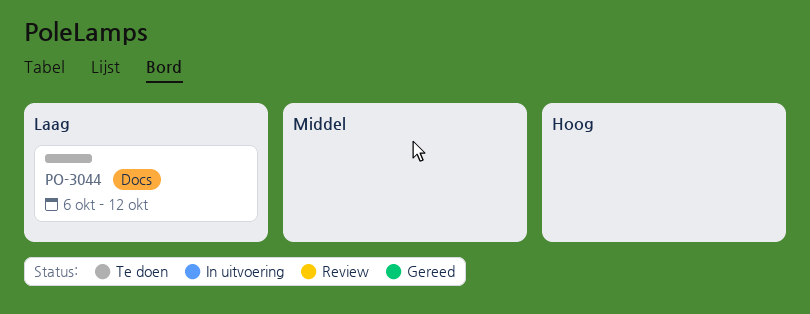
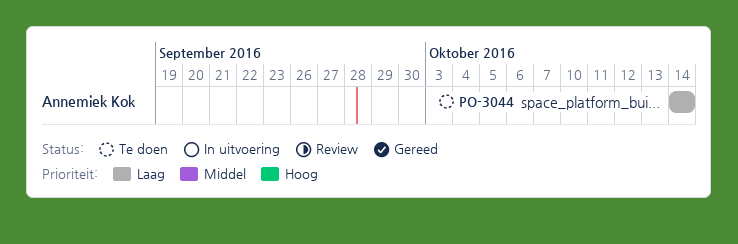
PO-3044, start: Oct 6 -> Oct 14
PO-3044, due: Oct 12 -> Oct 14

